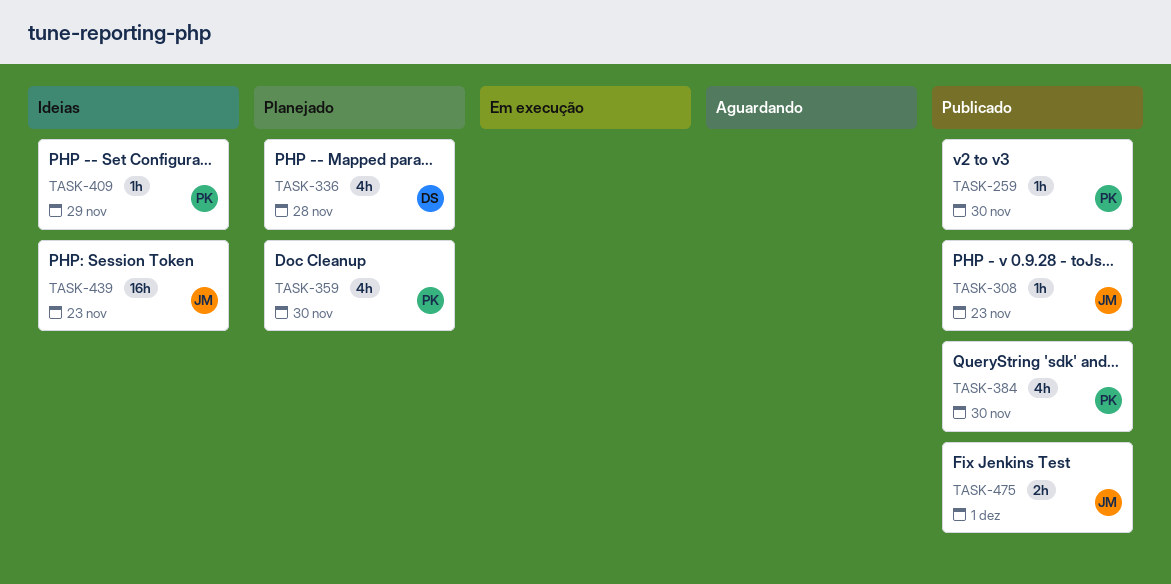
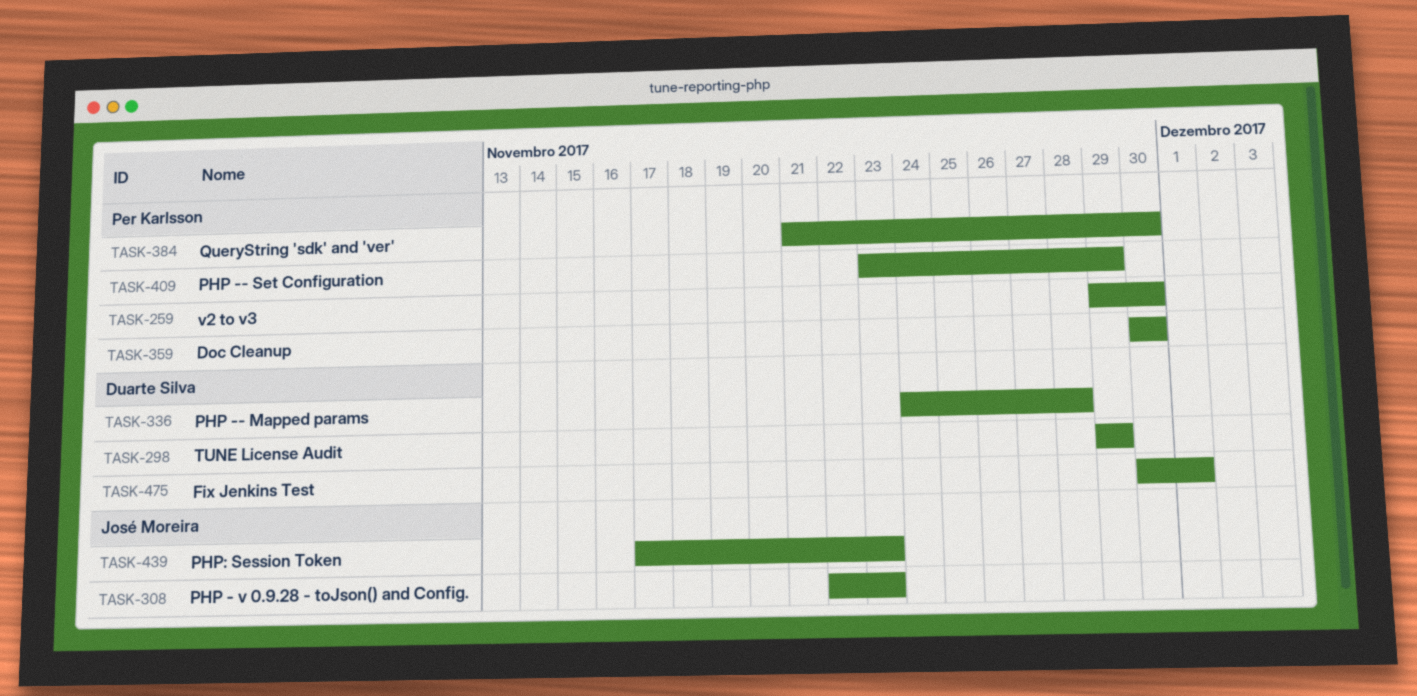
TASK-298: none -> present
TASK-475, owner: José Moreira -> Duarte Silva

